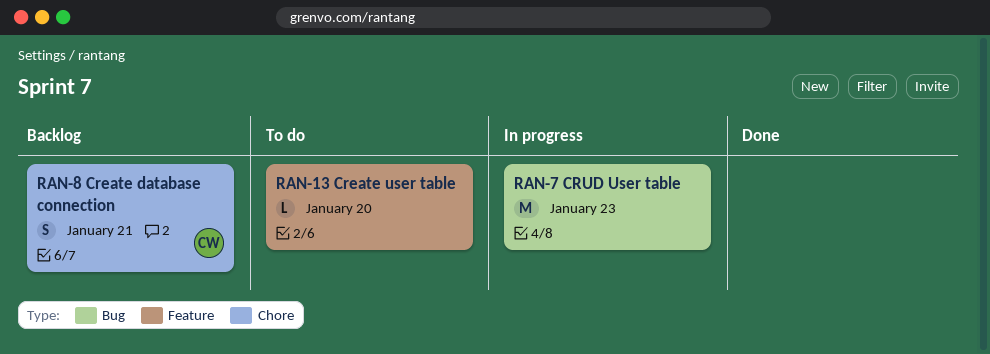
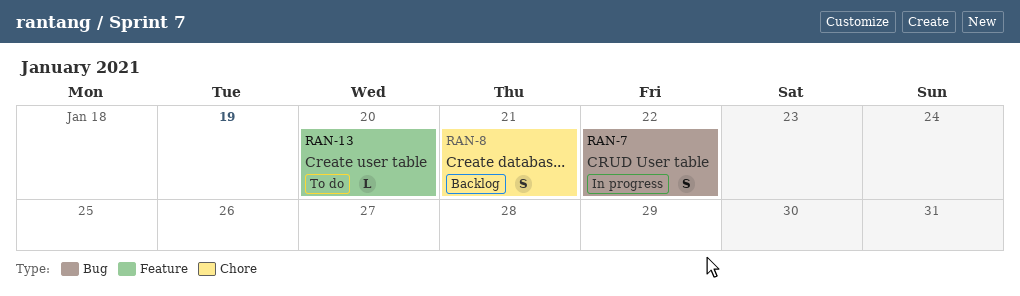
RAN-7, estimate: M -> S
RAN-7, due: Jan 23 -> Jan 22

